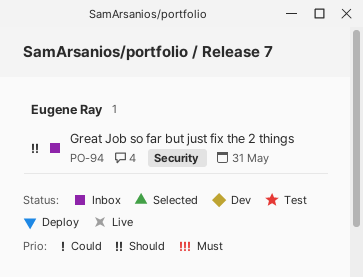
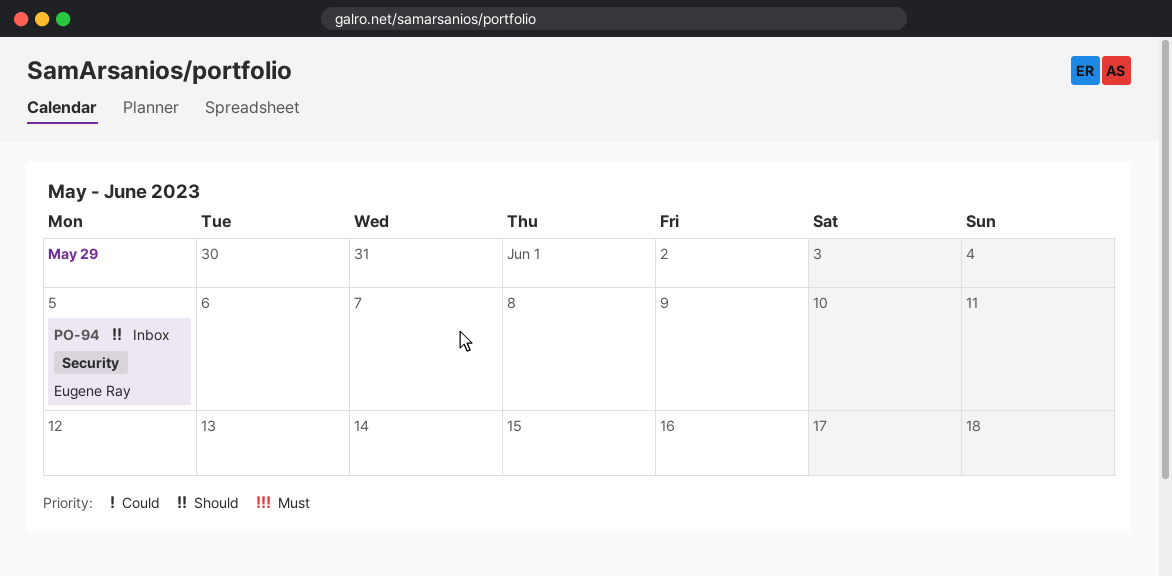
PO-94, due: May 31 -> Jun 5

